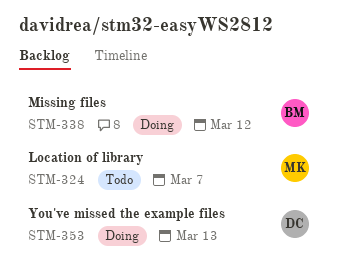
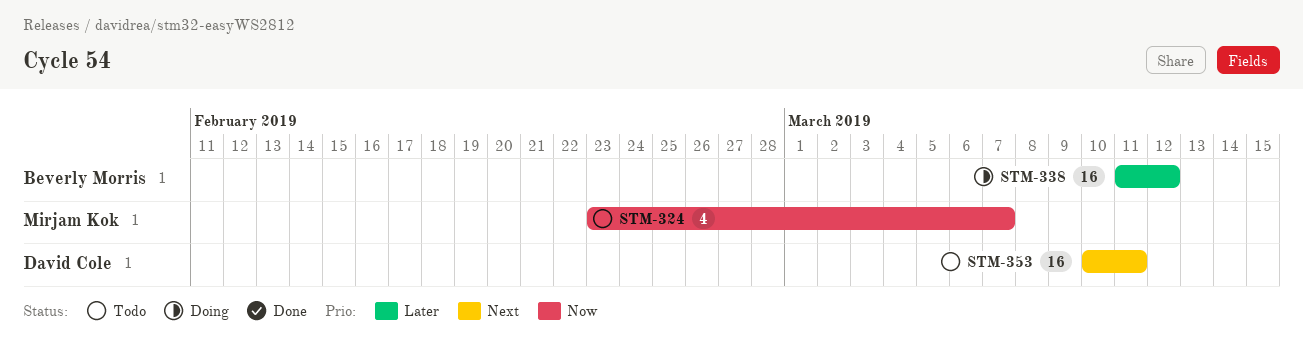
STM-353, status: Doing -> Todo
STM-353, due: Mar 13 -> Mar 11

